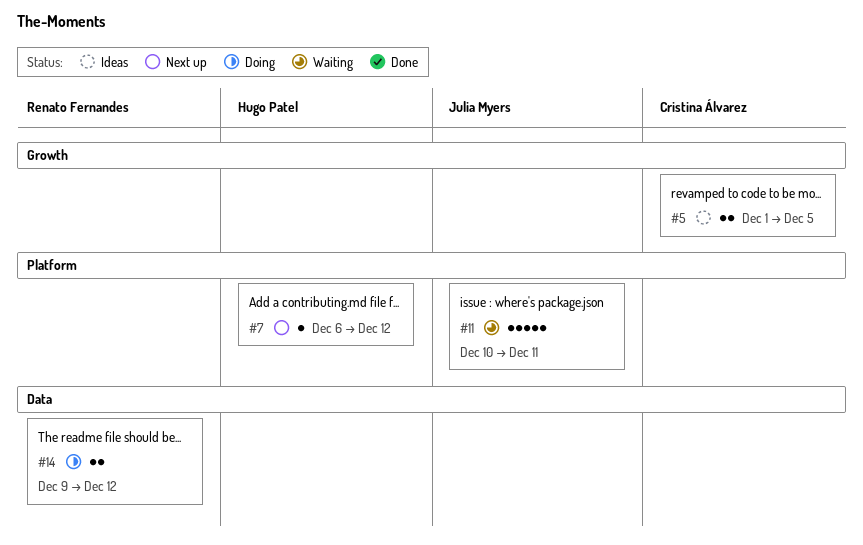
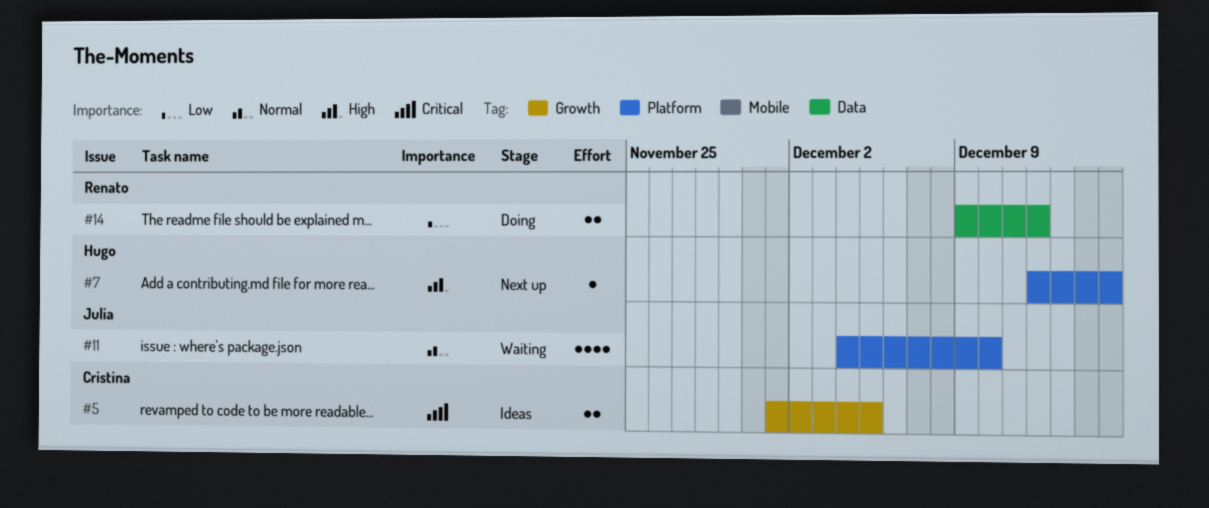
#7, start: Dec 6 -> Dec 12
#7, due: Dec 12 -> Dec 15
#11, estimate: 5 -> 4
#11, start: Dec 10 -> Dec 4
#11, due: Dec 11 -> Dec 10

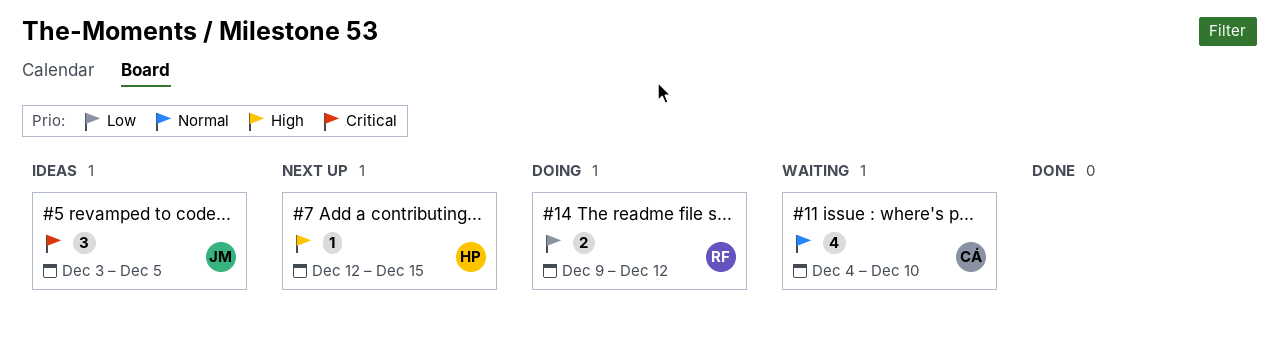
#5, owner: Cristina -> Julia
#5, estimate: 2 -> 3
#5, start: Dec 1 -> Dec 3
#11, owner: Julia -> Cristina

